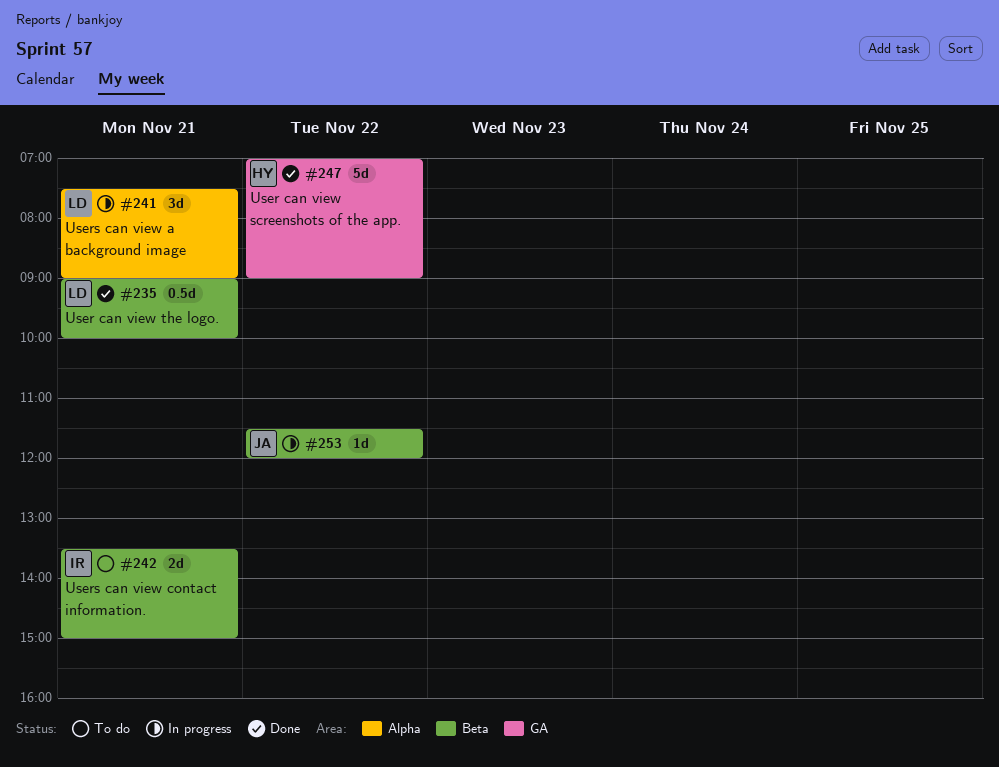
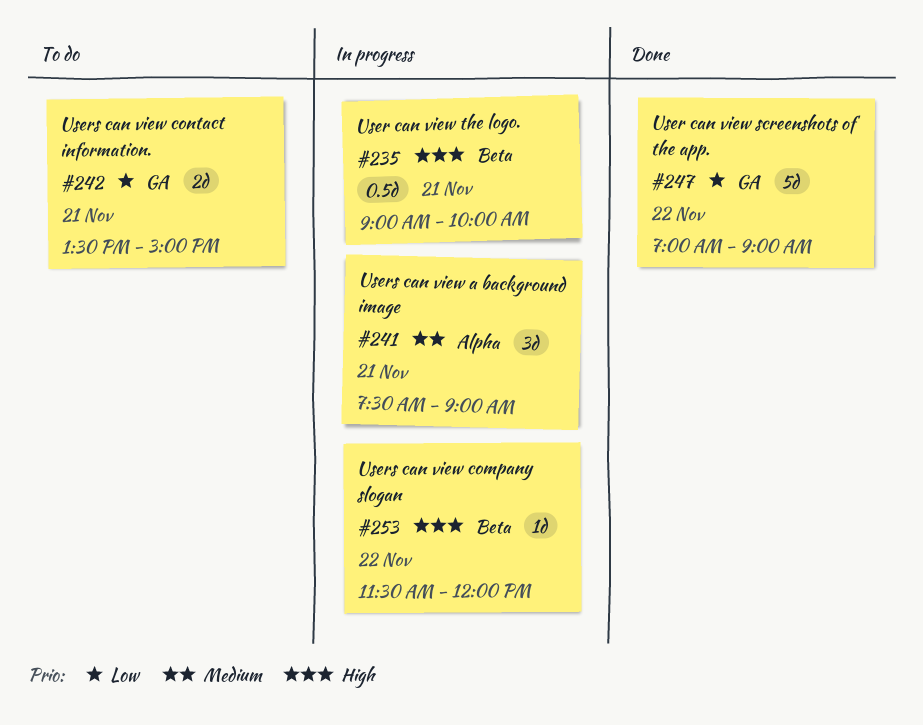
#235, status: Done -> In progress
#242, label: Beta -> GA

